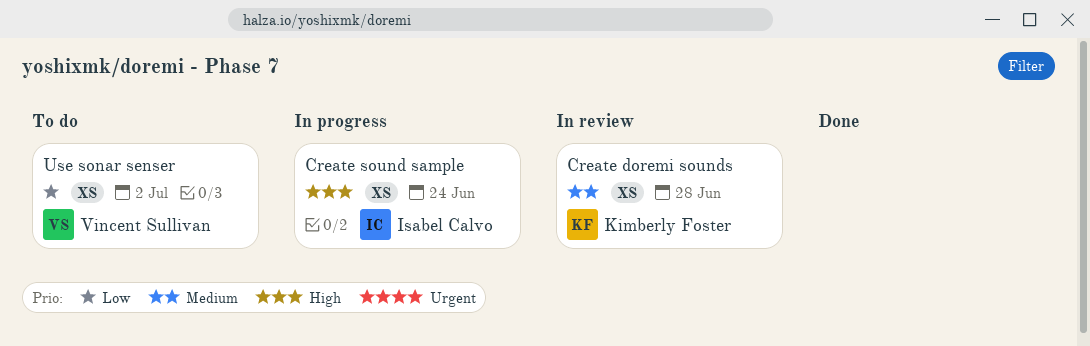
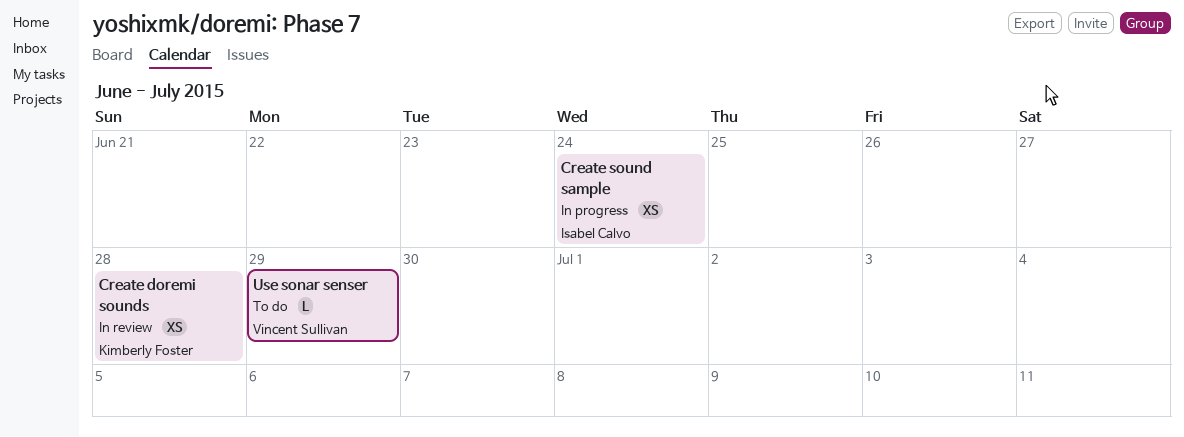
Use sonar senser, estimate: XS -> L
Use sonar senser, due: Jul 2 -> Jun 29

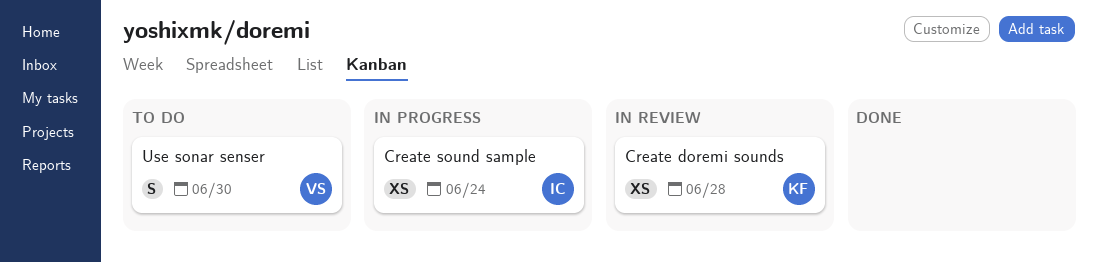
Use sonar senser, estimate: L -> S
Use sonar senser, due: Jun 29 -> Jun 30

